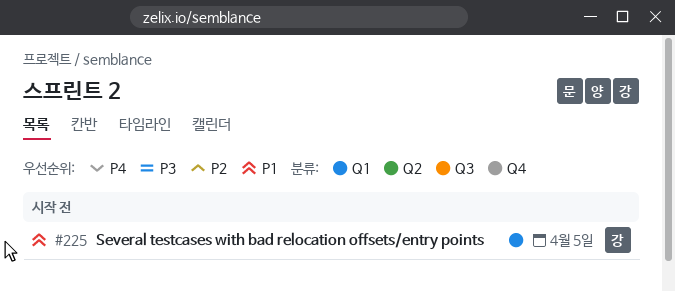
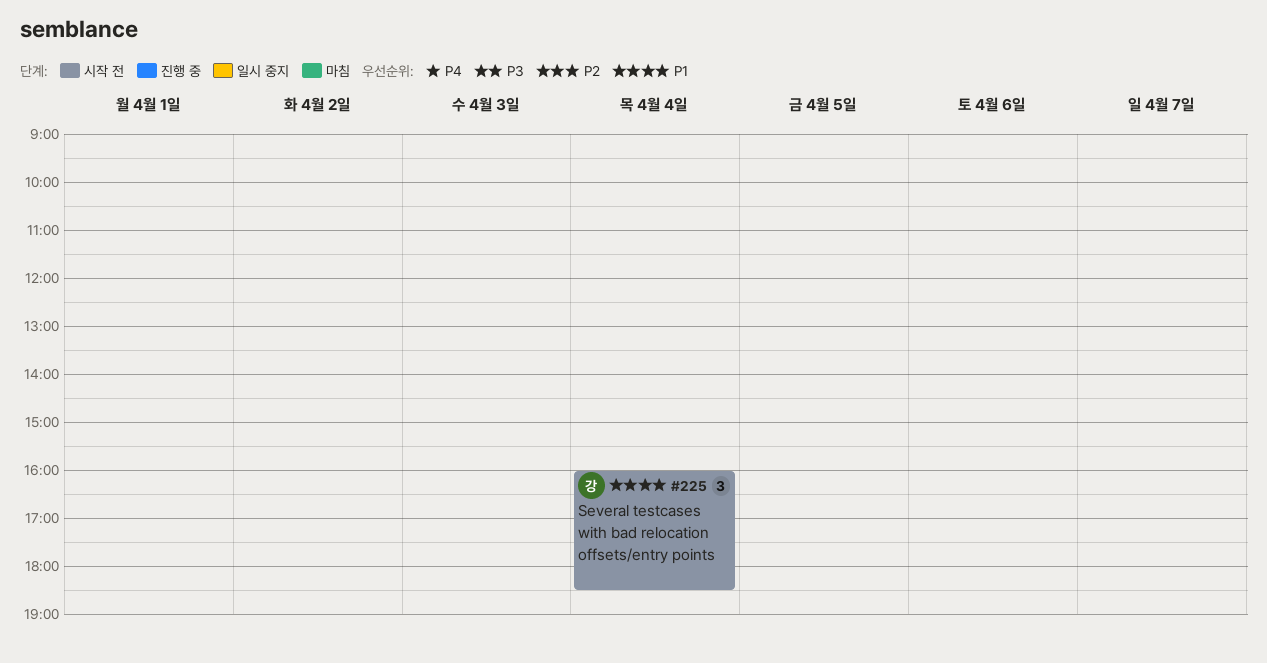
#225, day: Apr 5 -> Apr 4

